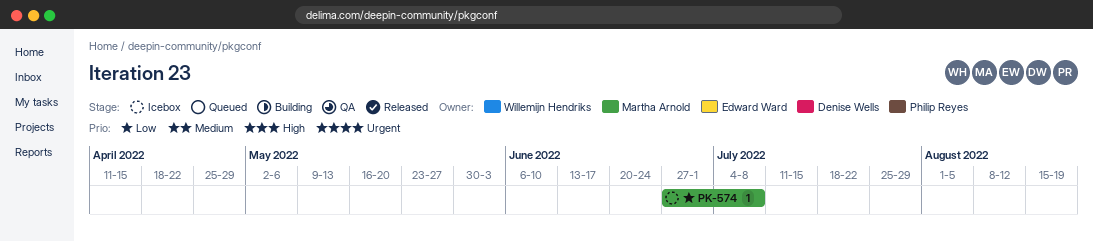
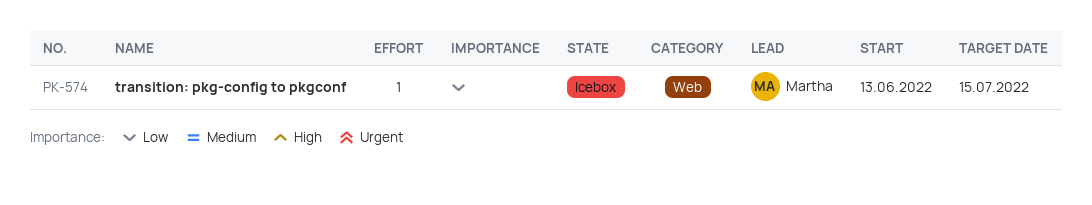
PK-574, start: Jun 27 -> Jun 13
PK-574, due: Jul 8 -> Jul 15

